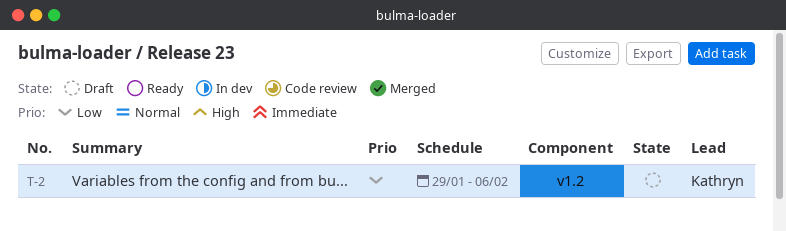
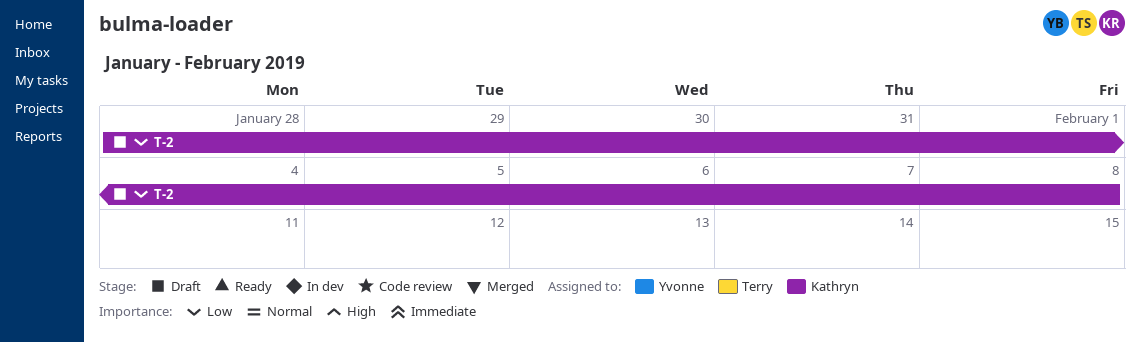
T-2, start: Jan 29 -> Jan 28
T-2, due: Feb 6 -> Feb 8

